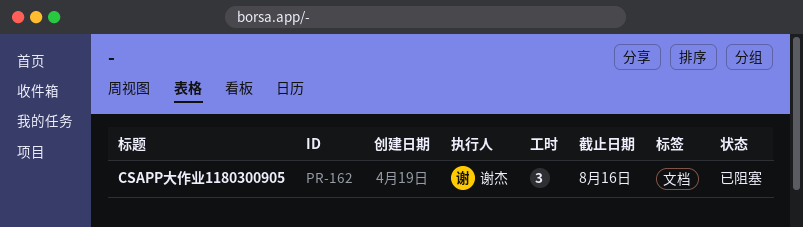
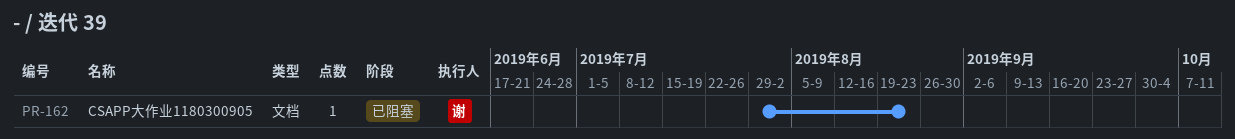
PR-162, estimate: 3 -> 1
PR-162, due: Aug 16 -> Aug 23

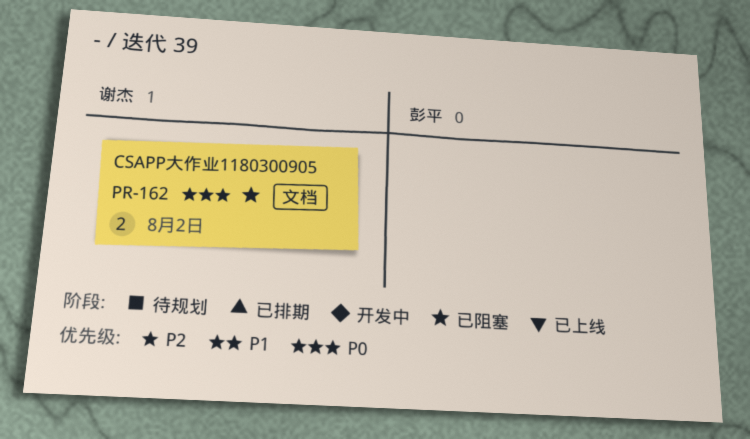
PR-162, estimate: 1 -> 2
PR-162, due: Aug 23 -> Aug 2

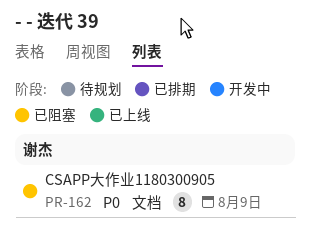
PR-162, estimate: 2 -> 8
PR-162, due: Aug 2 -> Aug 9

